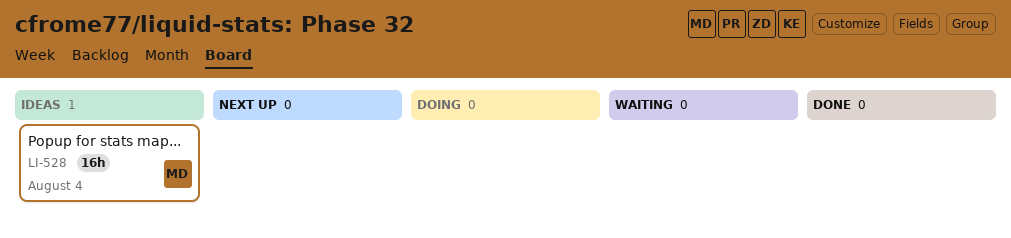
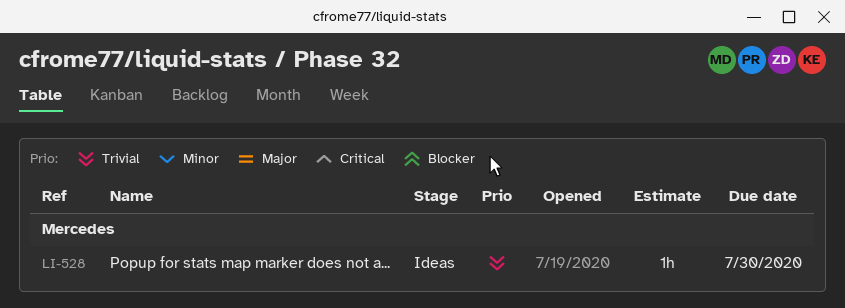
LI-528, estimate: 16h -> 1h
LI-528, due: Aug 4 -> Jul 30

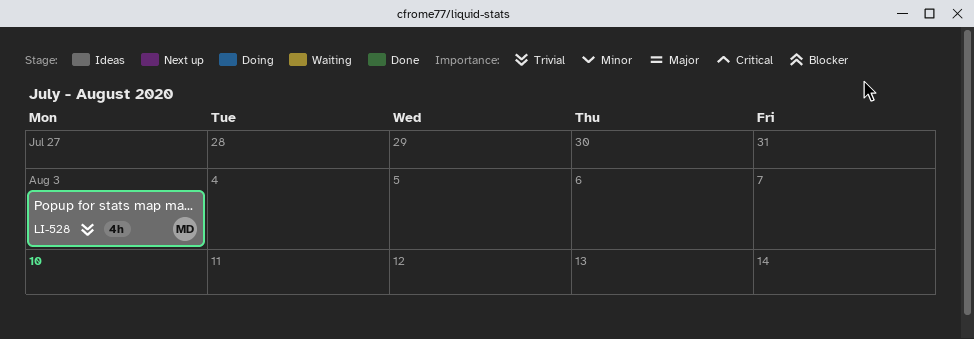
LI-528, estimate: 1h -> 4h
LI-528, due: Jul 30 -> Aug 3

